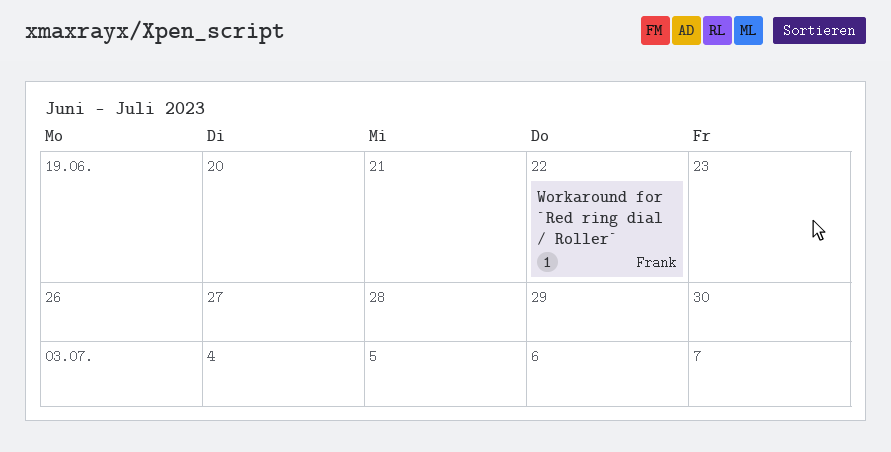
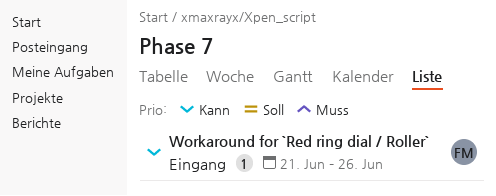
Workaround for `Red ring dial / Roller`, due: Jun 22 -> Jun 26

